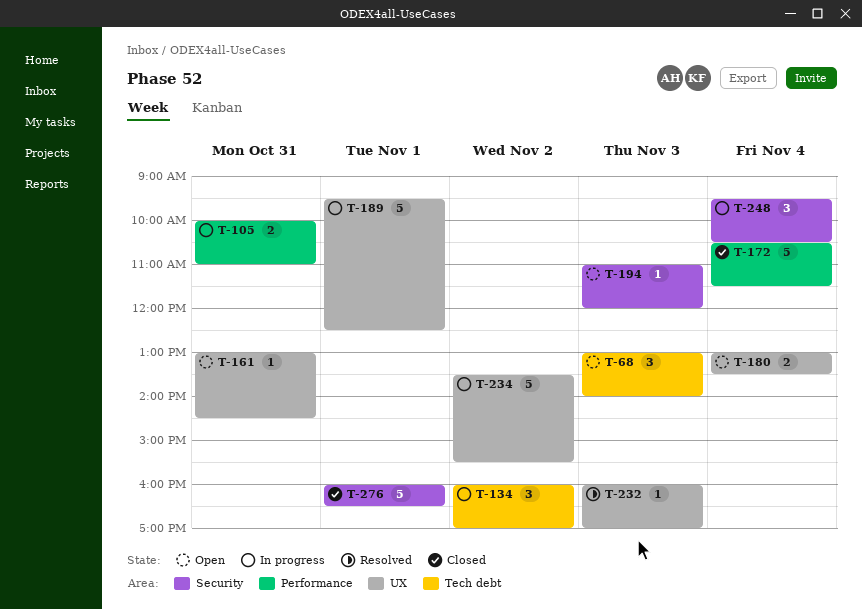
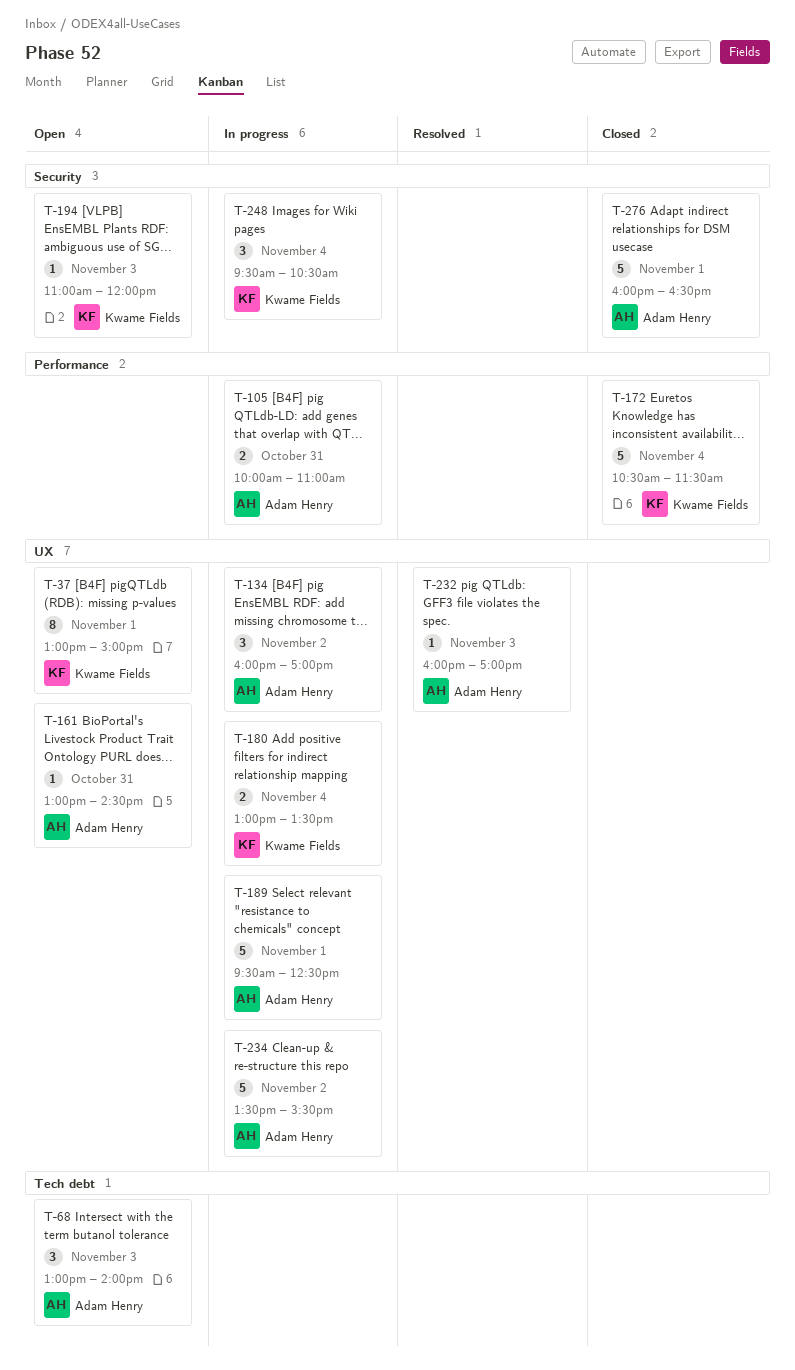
T-37: none -> present
T-134, label: Tech debt -> UX
T-180, status: Open -> In progress

